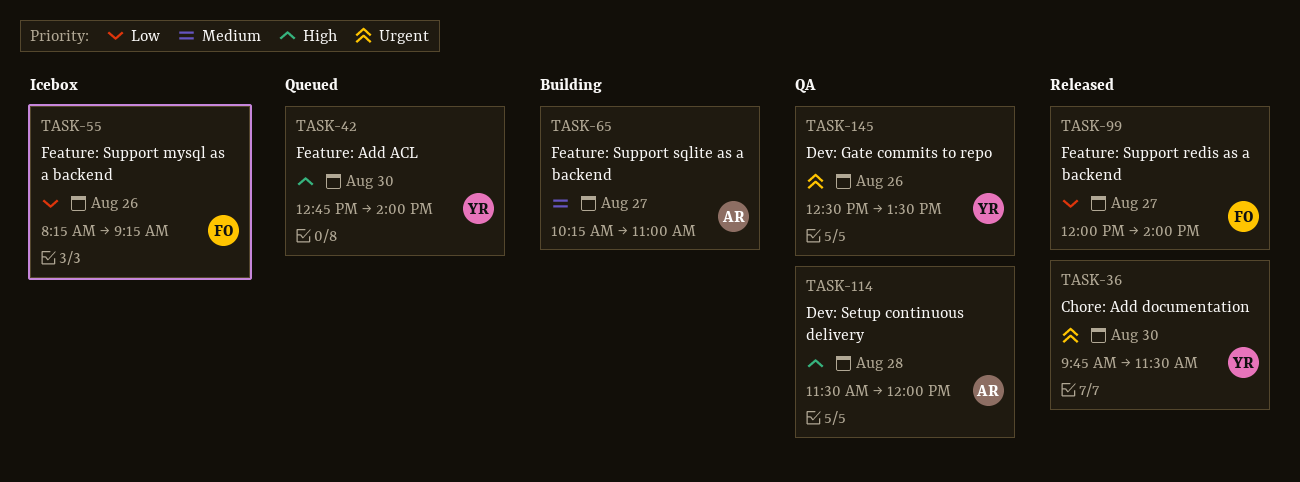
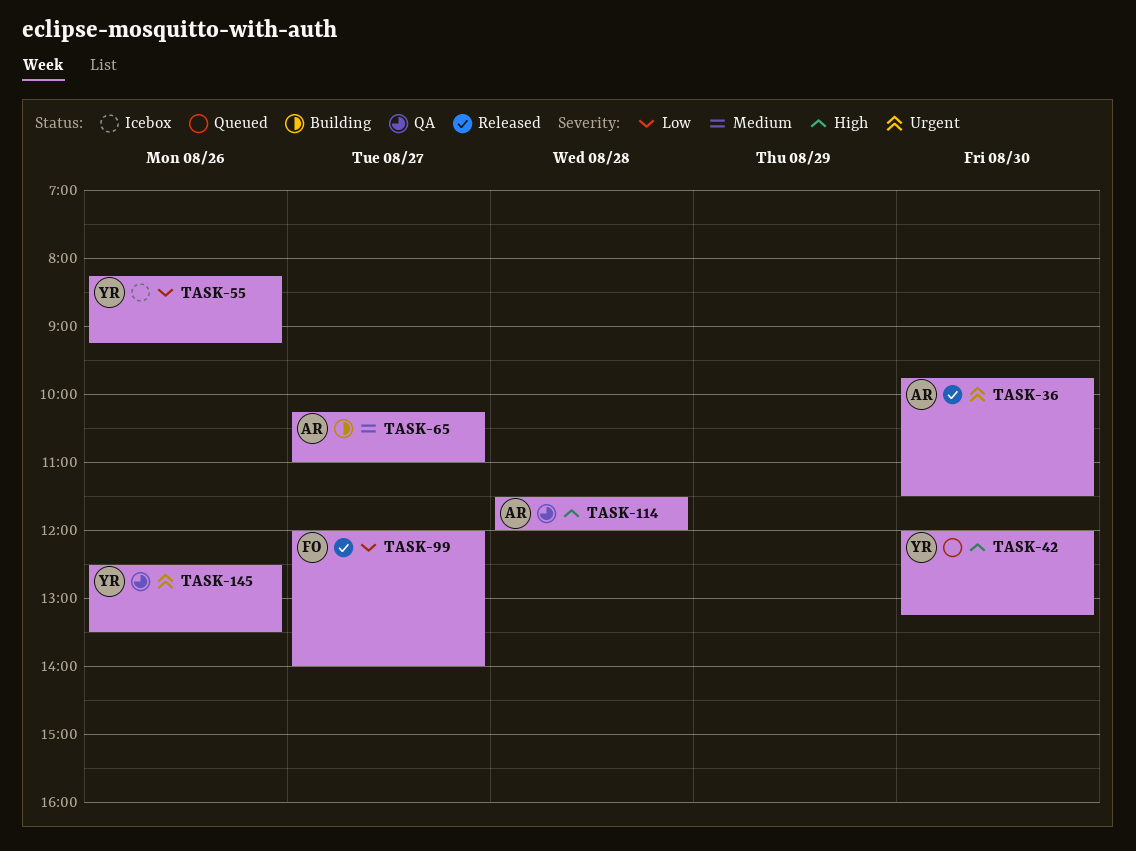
TASK-36, owner: YR -> AR
TASK-42, begins: 12:45 -> 12:00
TASK-42, ends: 14:00 -> 13:15
TASK-55, owner: FO -> YR

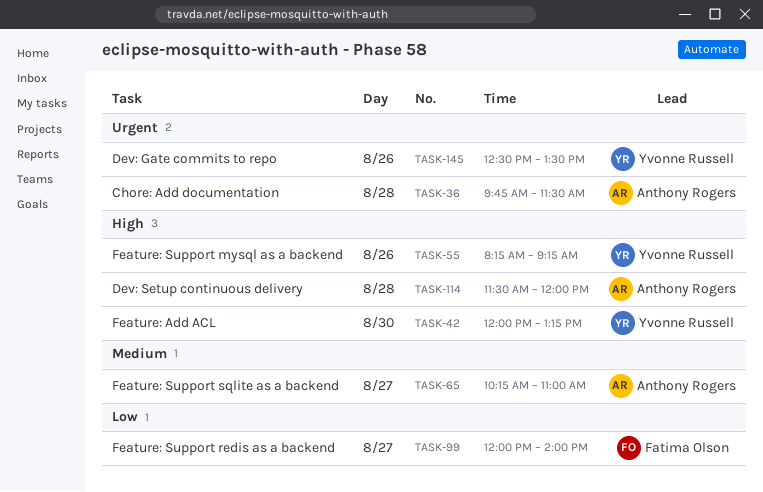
TASK-36, day: Aug 30 -> Aug 28
TASK-55, priority: Low -> High

